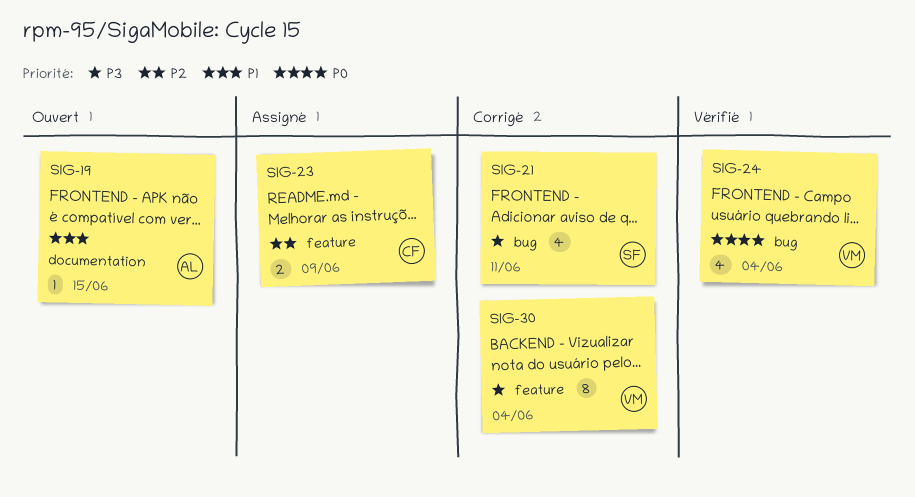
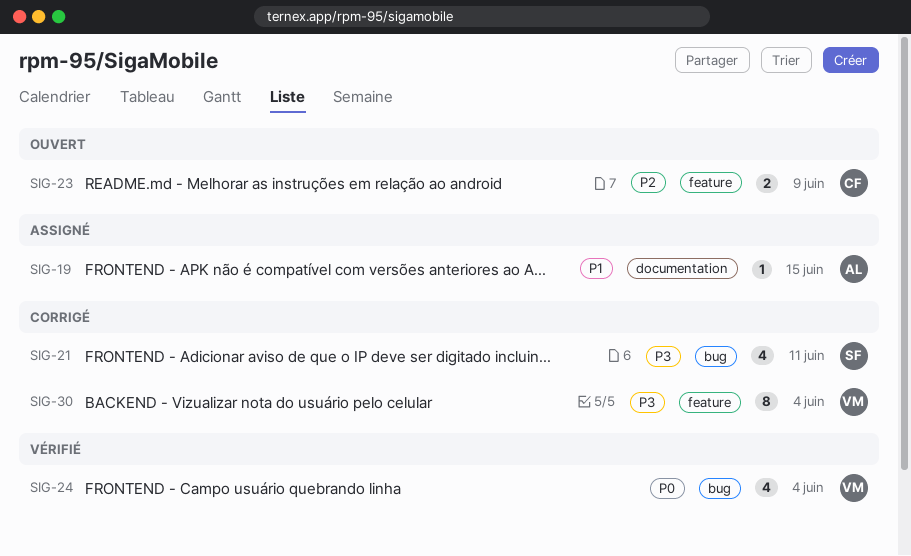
SIG-19, status: Ouvert -> Assigné
SIG-23, status: Assigné -> Ouvert

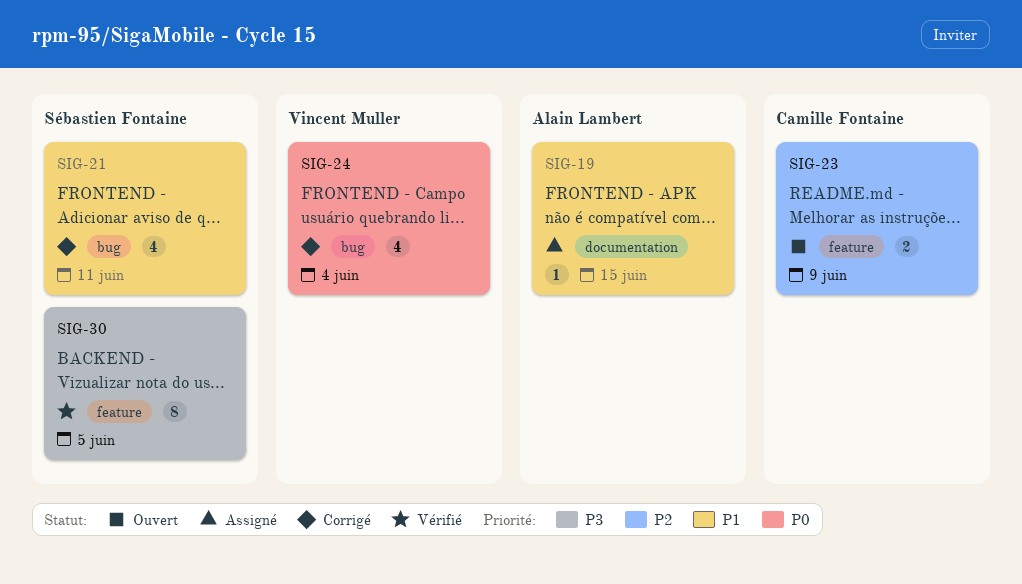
SIG-21, priority: P3 -> P1
SIG-24, status: Vérifié -> Corrigé
SIG-30, status: Corrigé -> Vérifié
SIG-30, owner: Vincent Muller -> Sébastien Fontaine
SIG-30, due: Jun 4 -> Jun 5

